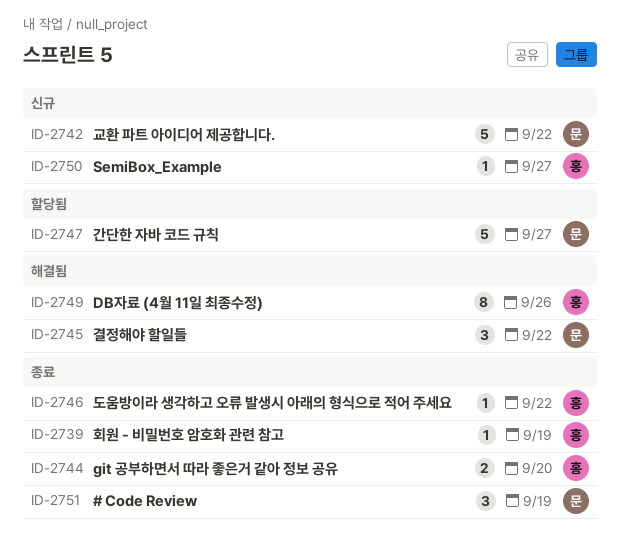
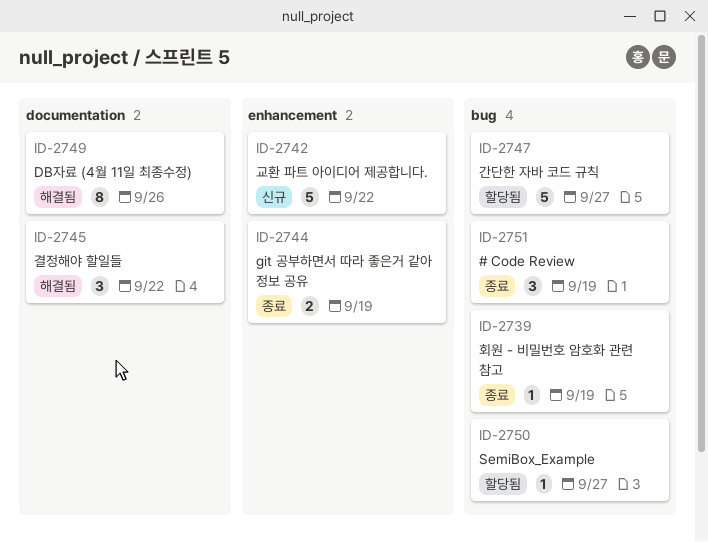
ID-2744, due: Sep 20 -> Sep 19
ID-2746: present -> none
ID-2750, status: 신규 -> 할당됨

